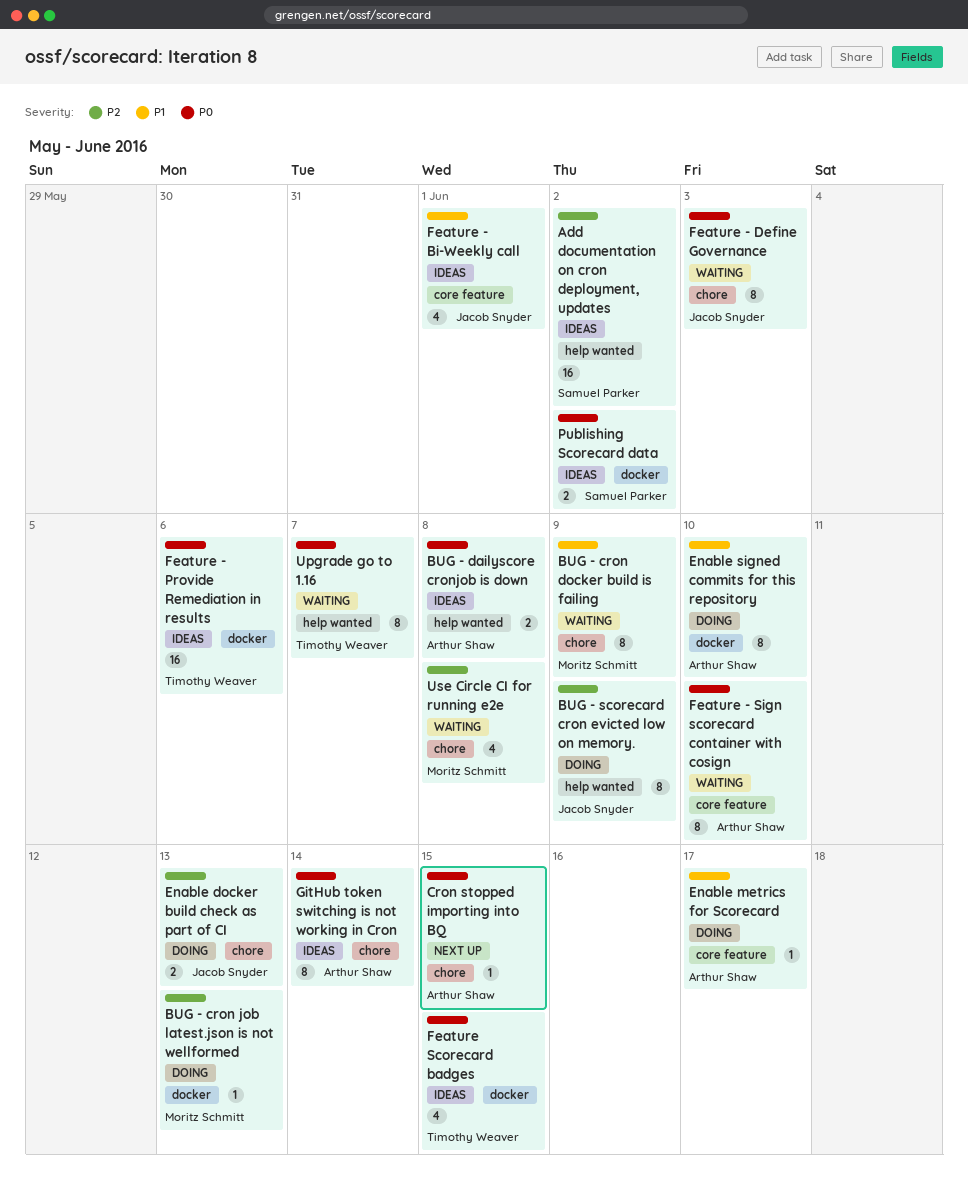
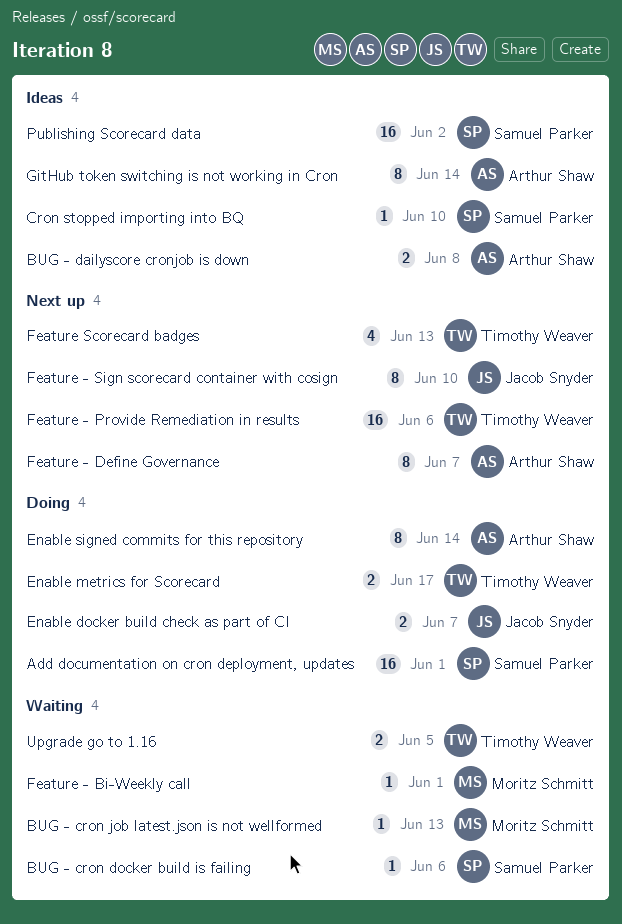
Add documentation on cron deployment, updates, status: Ideas -> Doing
Add documentation on cron deployment, updates, due: Jun 2 -> Jun 1
BUG - cron docker build is failing, owner: Moritz Schmitt -> Samuel Parker
BUG - cron docker build is failing, estimate: 8 -> 1
BUG - cron docker build is failing, due: Jun 9 -> Jun 6
BUG - cron job latest.json is not wellformed, status: Doing -> Waiting
BUG - scorecard cron evicted low on memory.: present -> none
Cron stopped importing into BQ, status: Next up -> Ideas
Cron stopped importing into BQ, owner: Arthur Shaw -> Samuel Parker
Cron stopped importing into BQ, due: Jun 15 -> Jun 10
Enable docker build check as part of CI, due: Jun 13 -> Jun 7
Enable metrics for Scorecard, owner: Arthur Shaw -> Timothy Weaver
Enable metrics for Scorecard, estimate: 1 -> 2
Enable signed commits for this repository, due: Jun 10 -> Jun 14
Feature - Bi-Weekly call, status: Ideas -> Waiting
Feature - Bi-Weekly call, owner: Jacob Snyder -> Moritz Schmitt
Feature - Bi-Weekly call, estimate: 4 -> 1
Feature - Define Governance, status: Waiting -> Next up
Feature - Define Governance, owner: Jacob Snyder -> Arthur Shaw
Feature - Define Governance, due: Jun 3 -> Jun 7
Feature - Provide Remediation in results, status: Ideas -> Next up
Feature - Sign scorecard container with cosign, status: Waiting -> Next up
Feature - Sign scorecard container with cosign, owner: Arthur Shaw -> Jacob Snyder
Feature Scorecard badges, status: Ideas -> Next up
Feature Scorecard badges, due: Jun 15 -> Jun 13
Publishing Scorecard data, estimate: 2 -> 16
Upgrade go to 1.16, estimate: 8 -> 2
Upgrade go to 1.16, due: Jun 7 -> Jun 5
Use Circle CI for running e2e: present -> none

